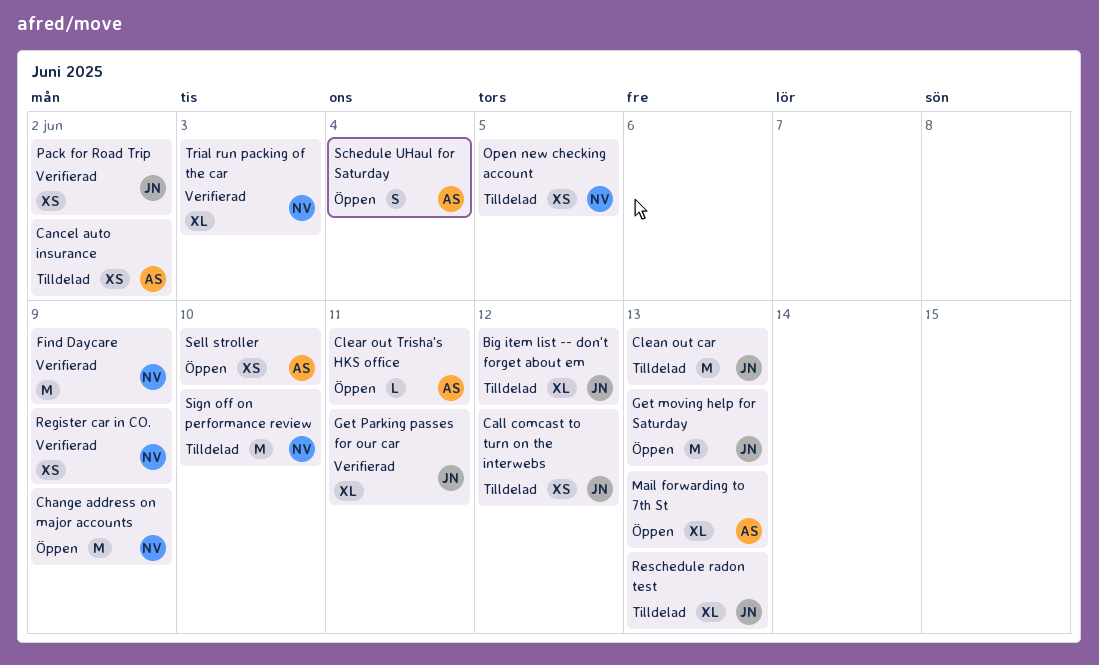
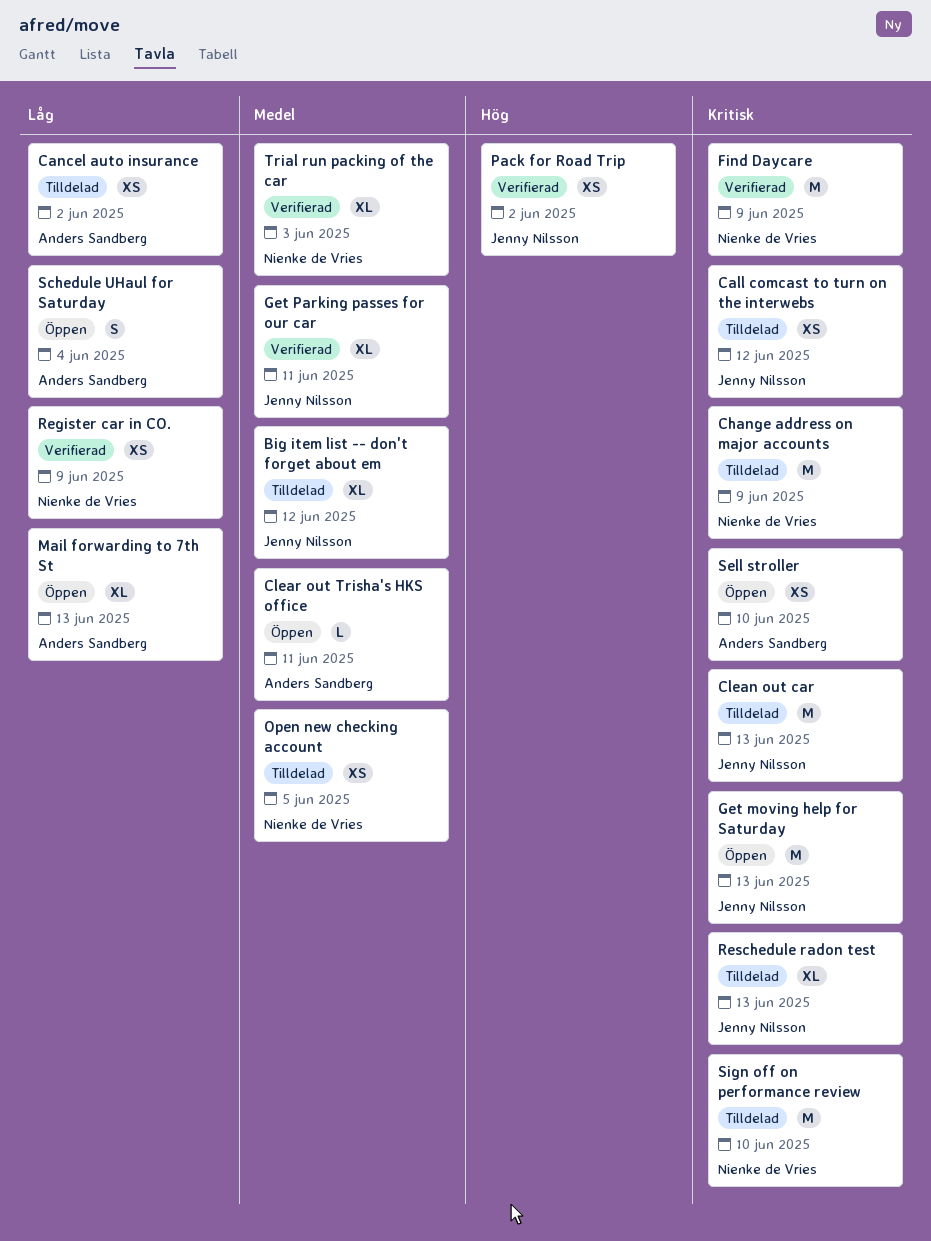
Change address on major accounts, status: Öppen -> Tilldelad

